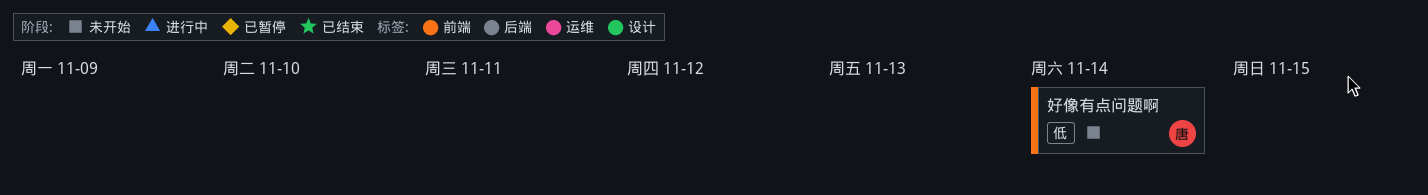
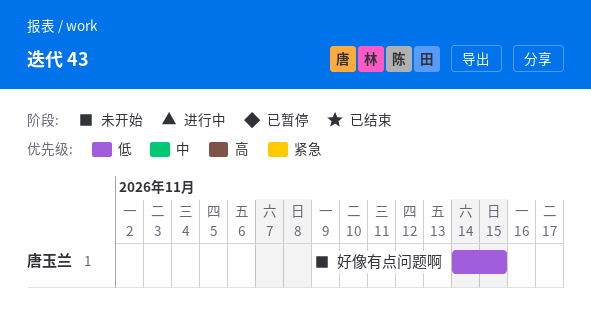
好像有点问题啊, due: Nov 14 -> Nov 15

